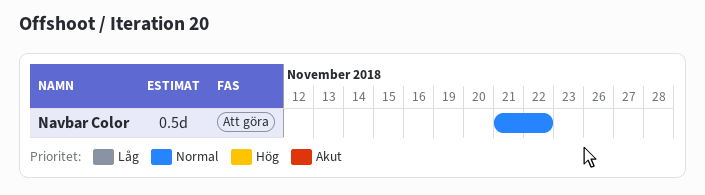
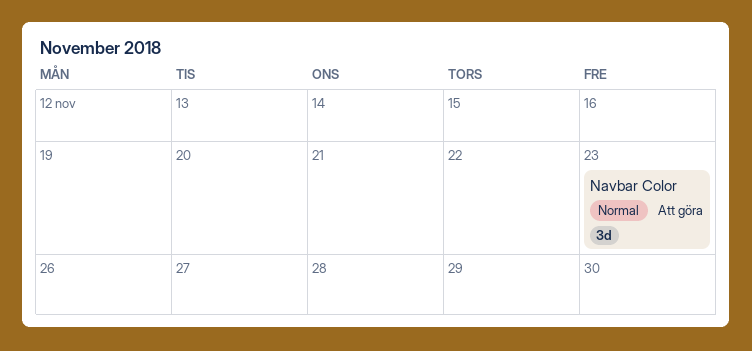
Navbar Color, estimate: 0.5d -> 3d
Navbar Color, due: Nov 22 -> Nov 23

